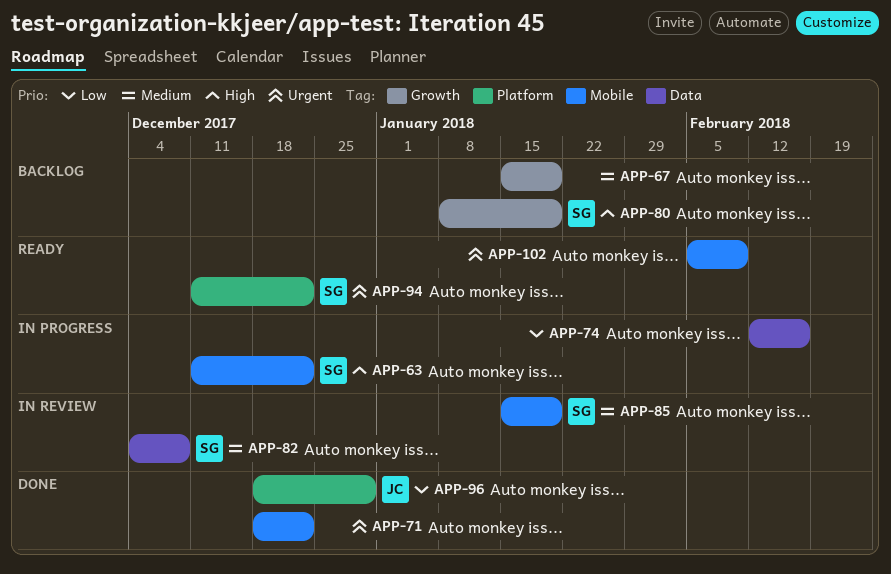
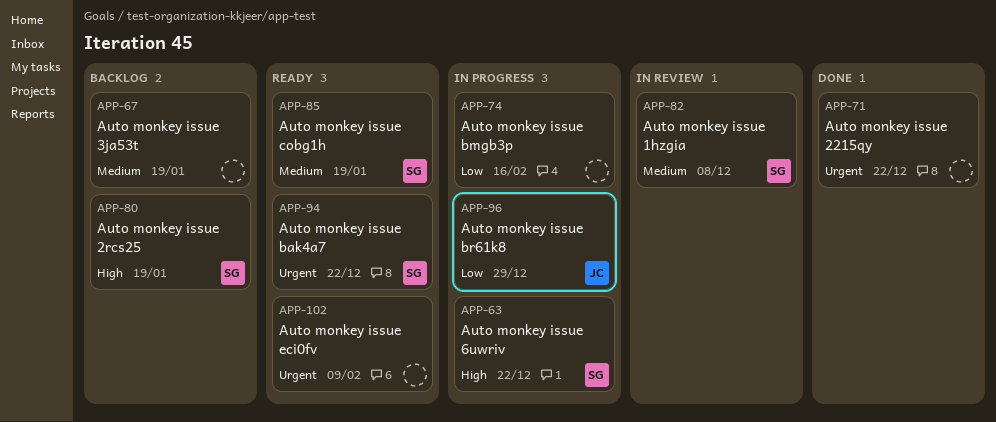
APP-85, status: In review -> Ready
APP-96, status: Done -> In progress

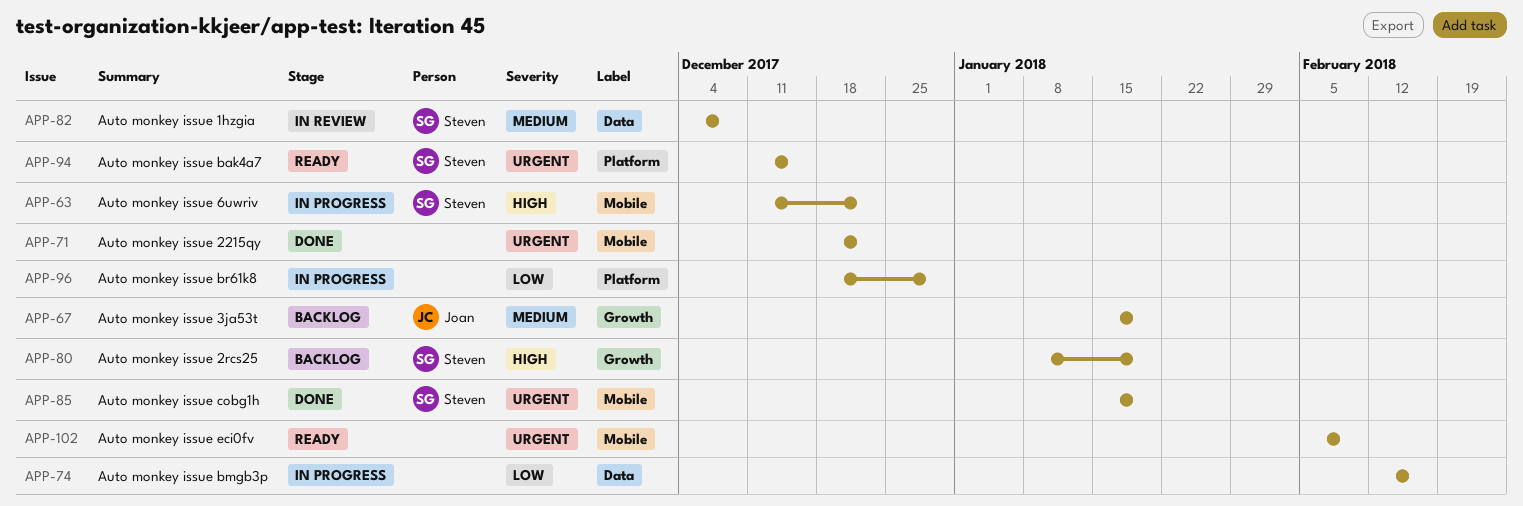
APP-67, owner: none -> Joan
APP-85, status: Ready -> Done
APP-85, priority: Medium -> Urgent
APP-94, due: Dec 22 -> Dec 15
APP-96, owner: Joan -> none

